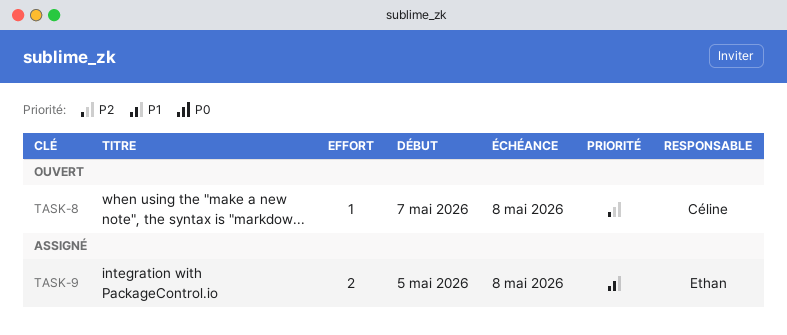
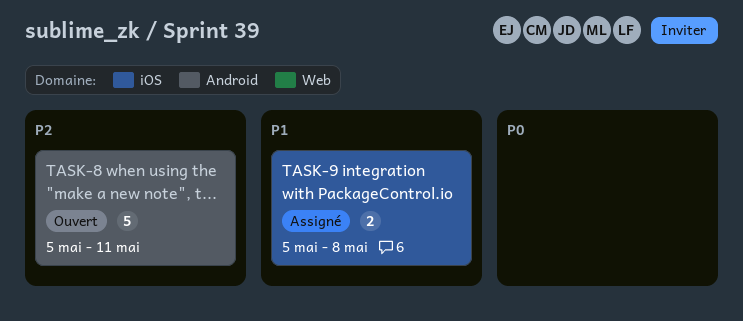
TASK-8, estimate: 1 -> 5
TASK-8, start: May 7 -> May 5
TASK-8, due: May 8 -> May 11

